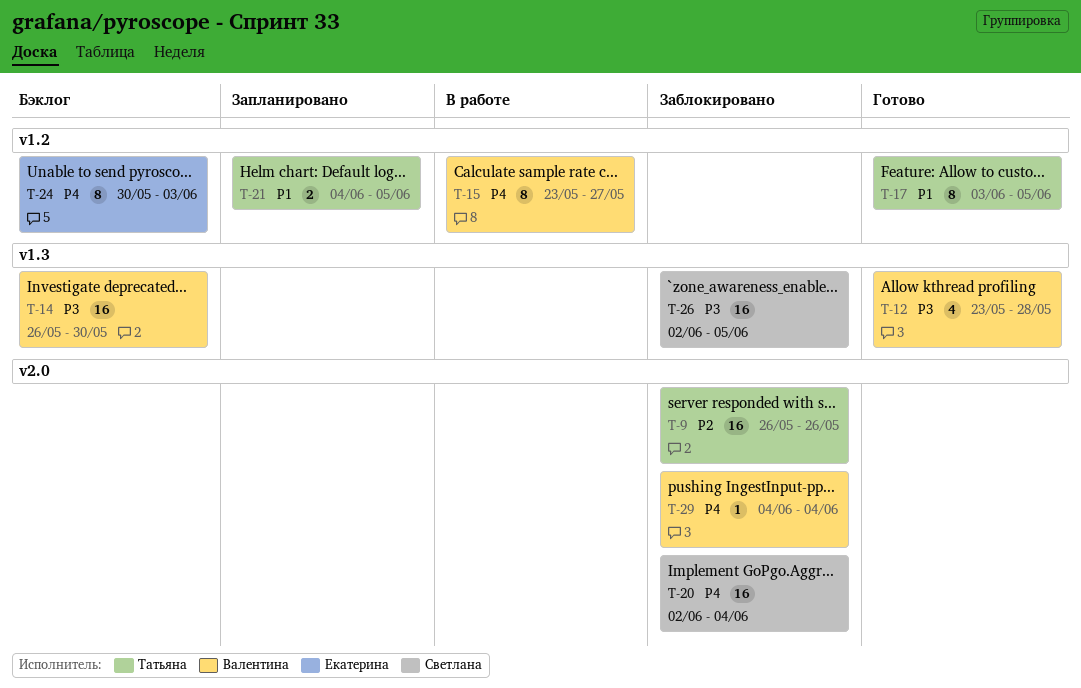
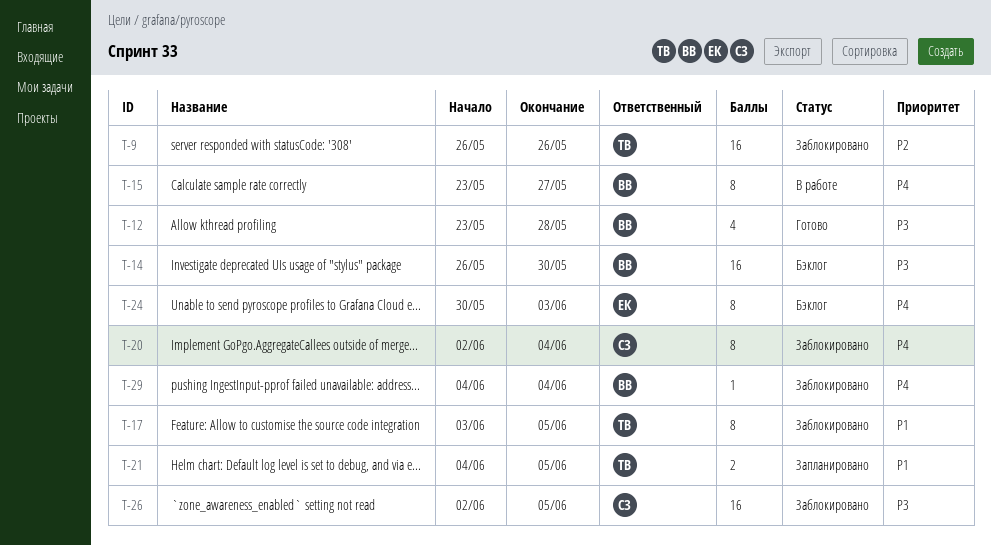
T-17, status: Готово -> Заблокировано
T-20, estimate: 16 -> 8

